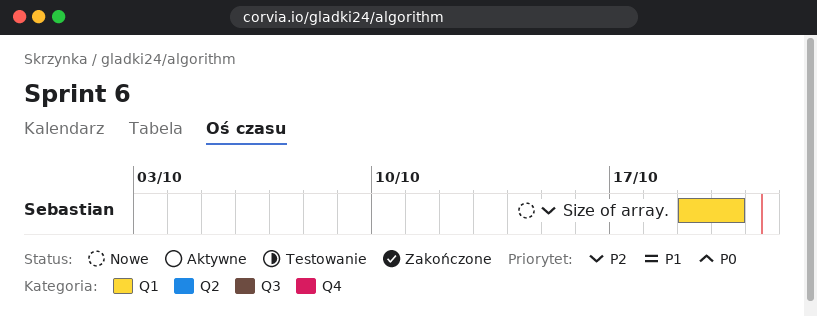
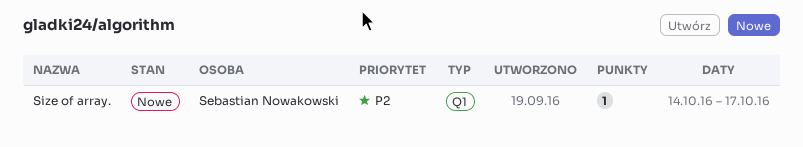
Size of array., start: Oct 19 -> Oct 14
Size of array., due: Oct 20 -> Oct 17

